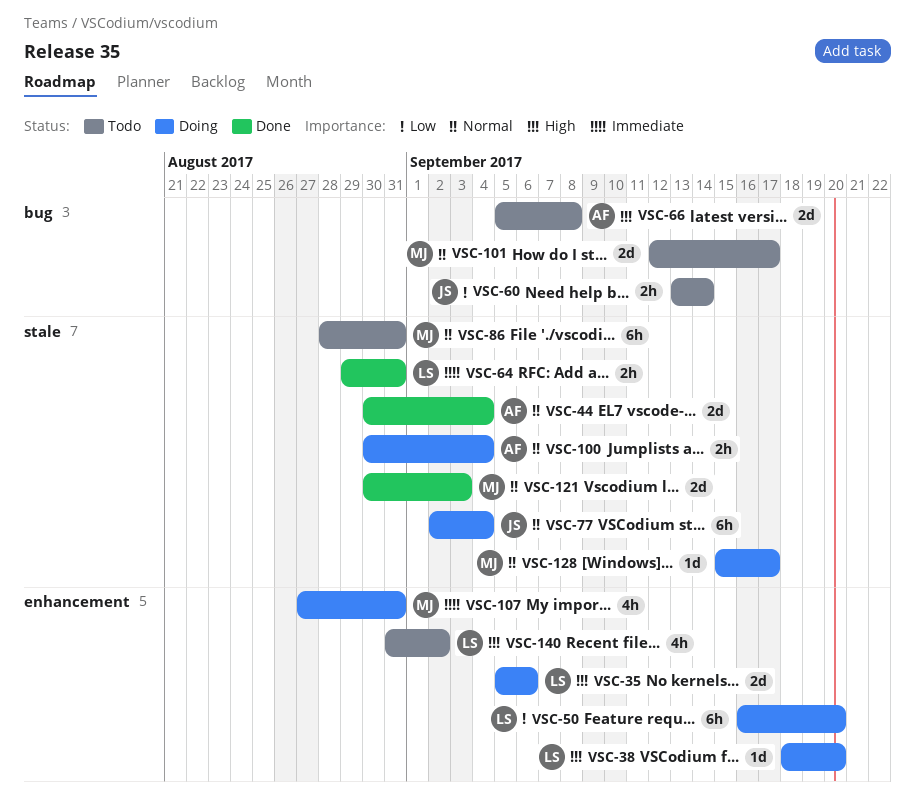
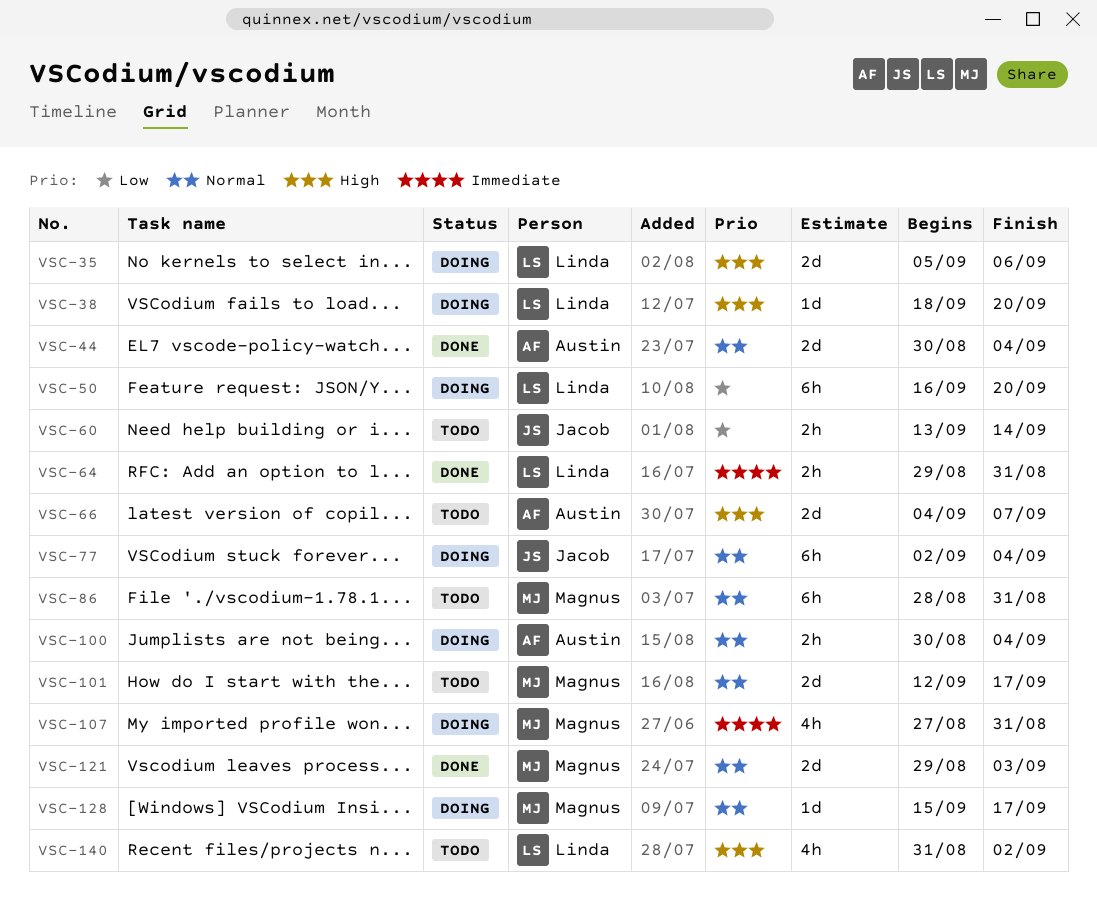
VSC-66, start: Sep 5 -> Sep 4
VSC-66, due: Sep 8 -> Sep 7
VSC-121, start: Aug 30 -> Aug 29

